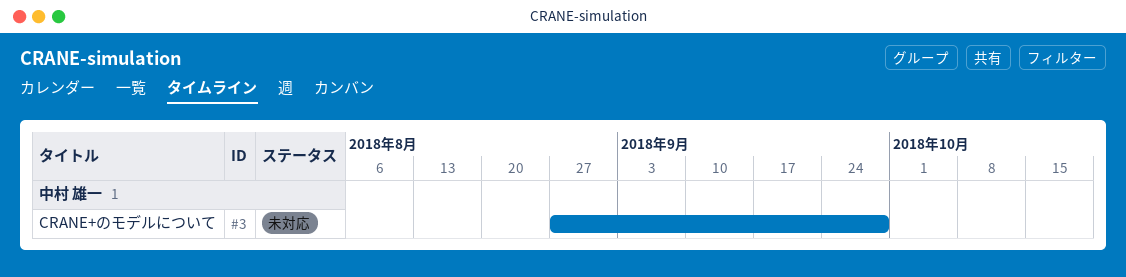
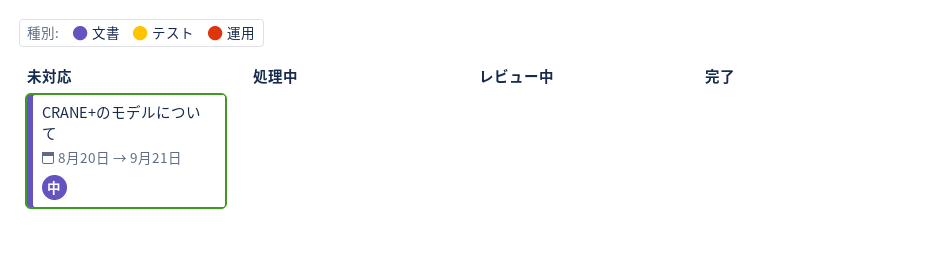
CRANE+のモデルについて, start: Aug 27 -> Aug 20
CRANE+のモデルについて, due: Sep 28 -> Sep 21

